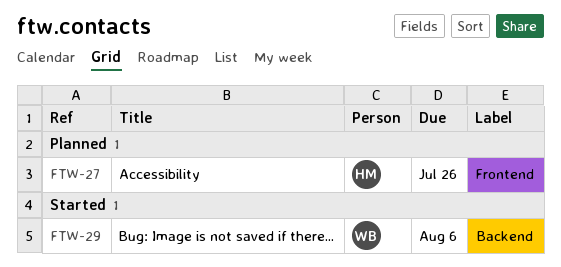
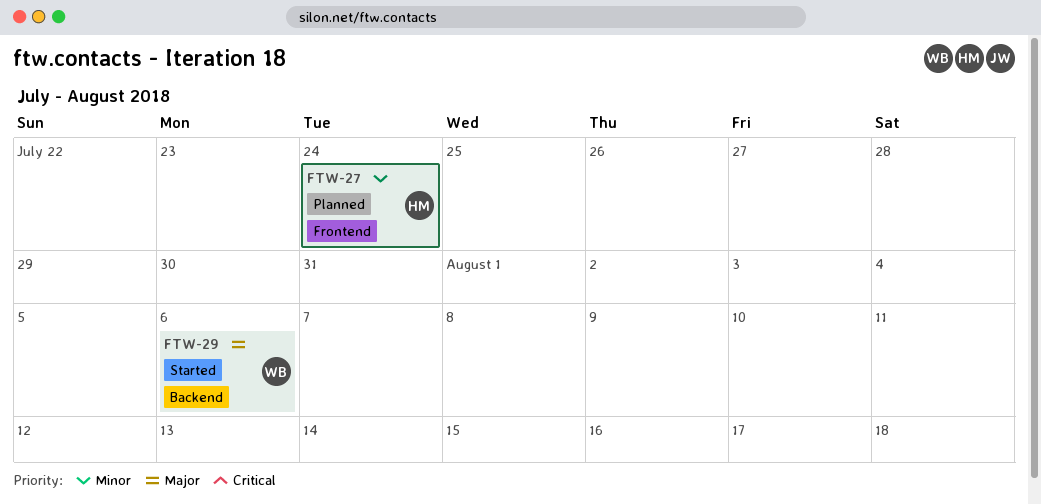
FTW-27, due: Jul 26 -> Jul 24

